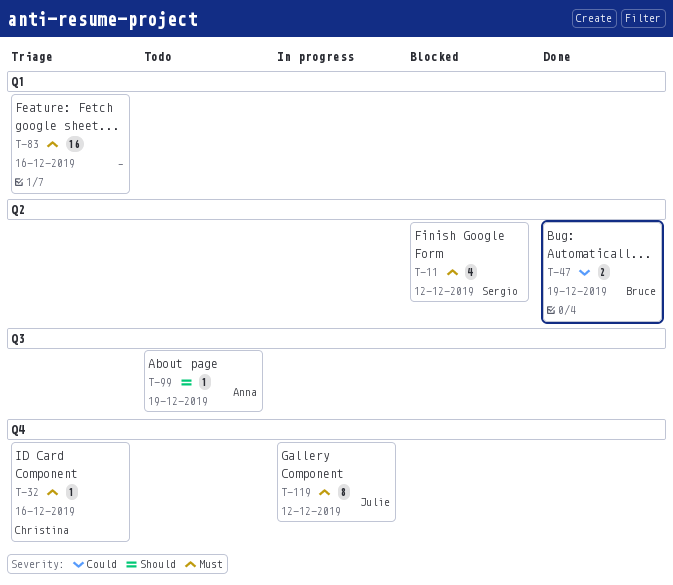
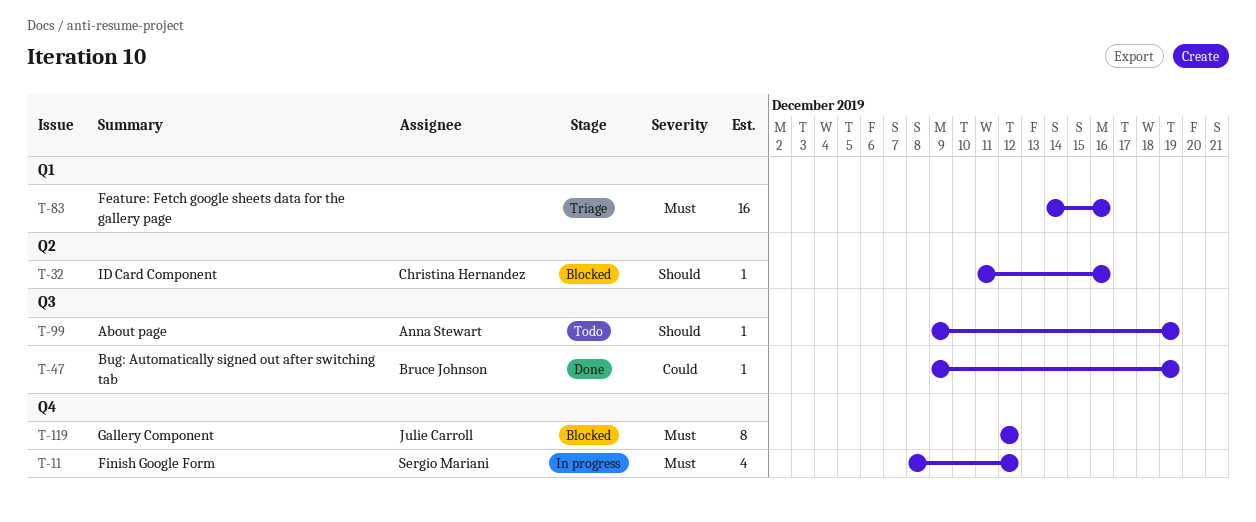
T-11, status: Blocked -> In progress
T-11, label: Q2 -> Q4
T-32, status: Triage -> Blocked
T-32, priority: Must -> Should
T-32, label: Q4 -> Q2
T-47, label: Q2 -> Q3
T-47, estimate: 2 -> 1
T-119, status: In progress -> Blocked

